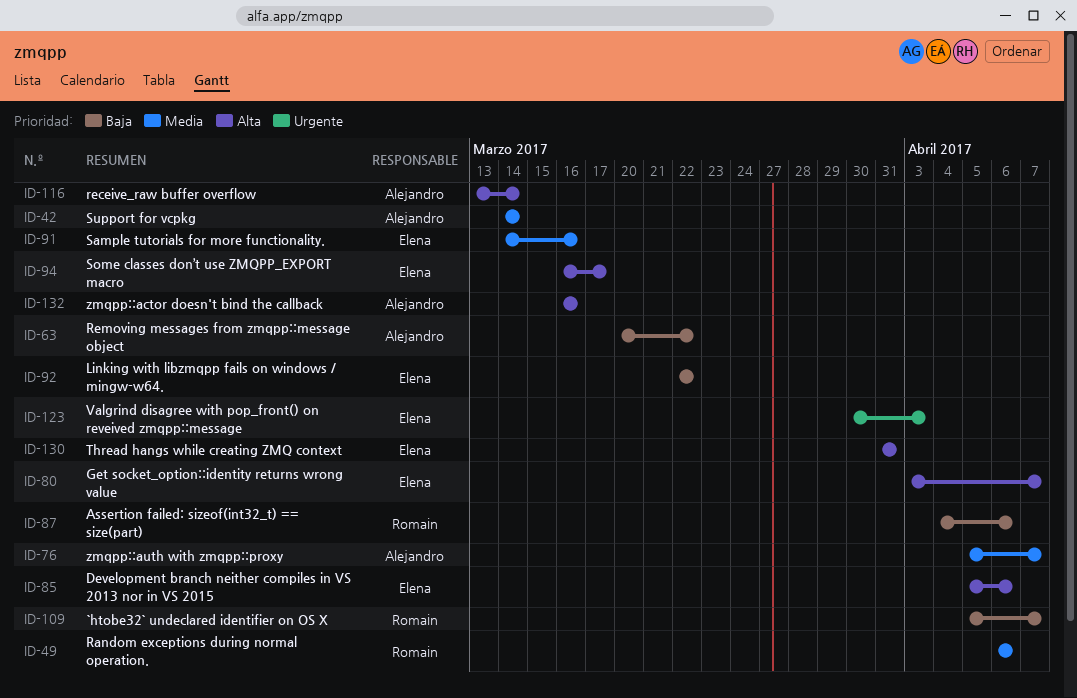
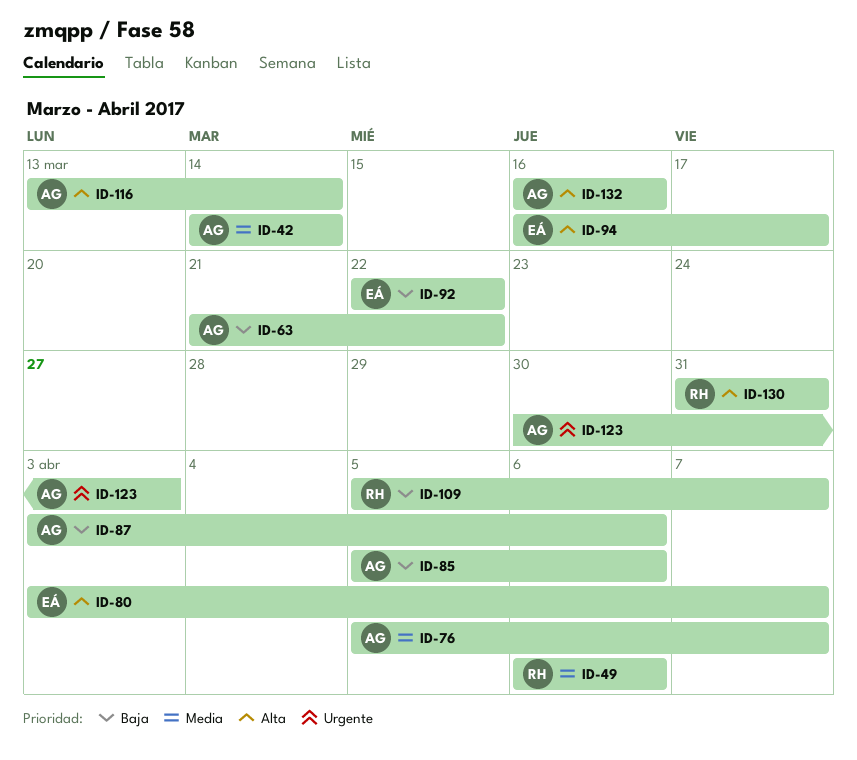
ID-63, start: Mar 20 -> Mar 21
ID-85, owner: Elena -> Alejandro
ID-85, priority: Alta -> Baja
ID-87, owner: Romain -> Alejandro
ID-87, start: Apr 4 -> Apr 3
ID-91: present -> none
ID-123, owner: Elena -> Alejandro
ID-130, owner: Elena -> Romain

